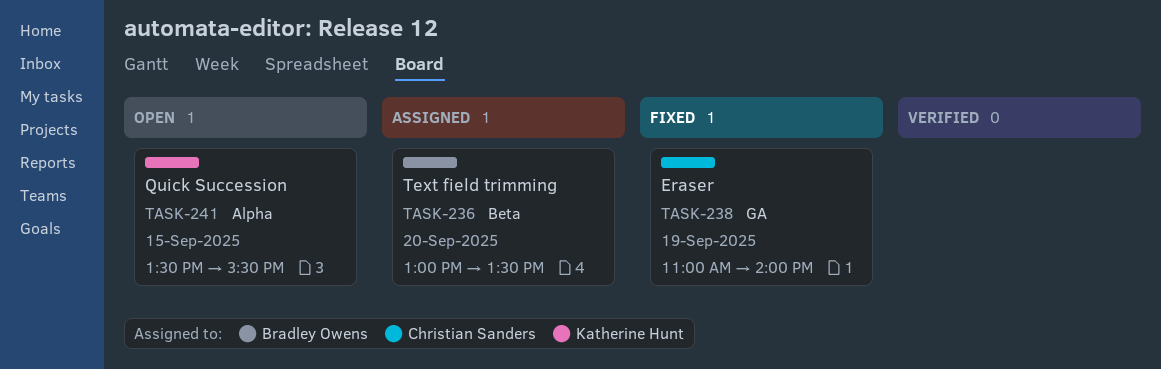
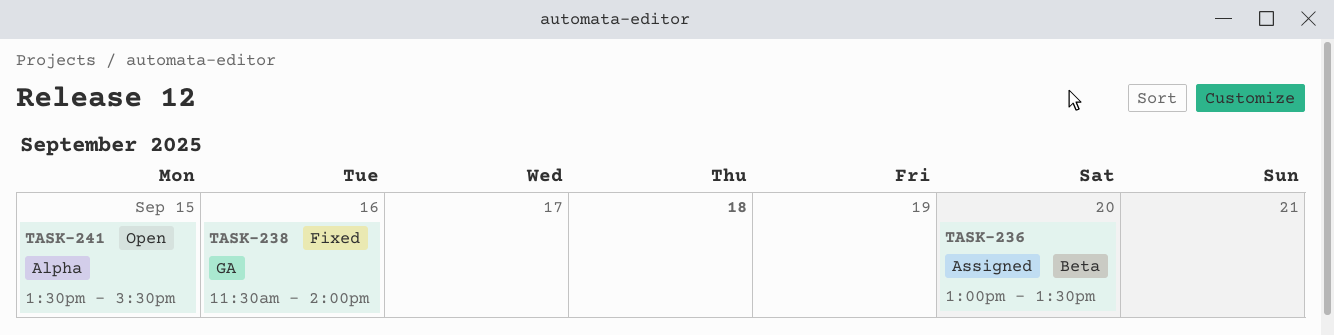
TASK-238, day: Sep 19 -> Sep 16
TASK-238, begins: 11:00 -> 11:30

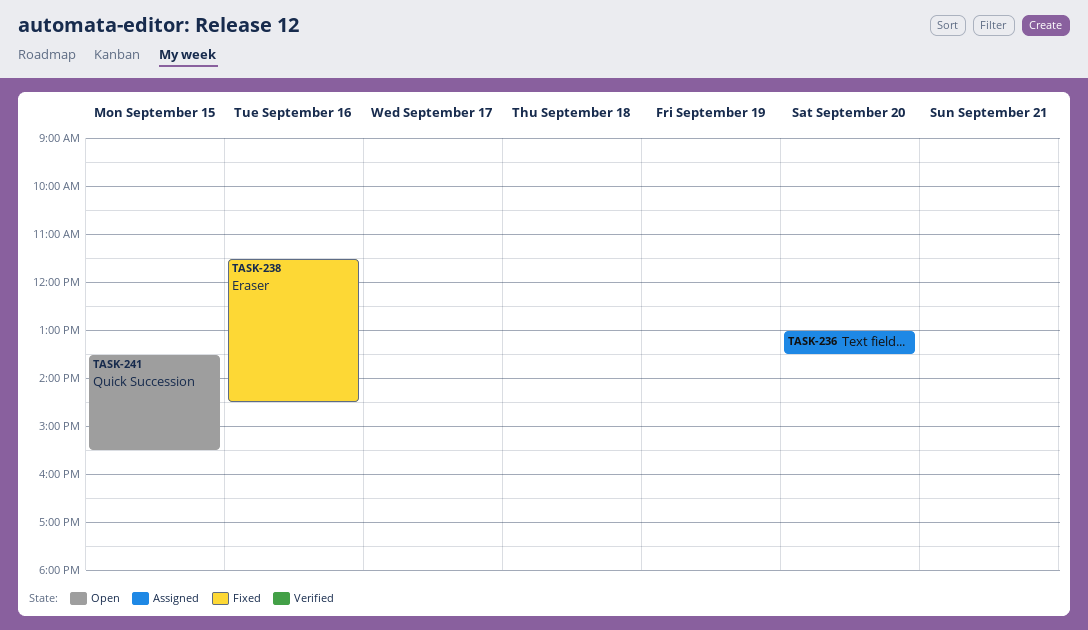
TASK-238, ends: 14:00 -> 14:30

